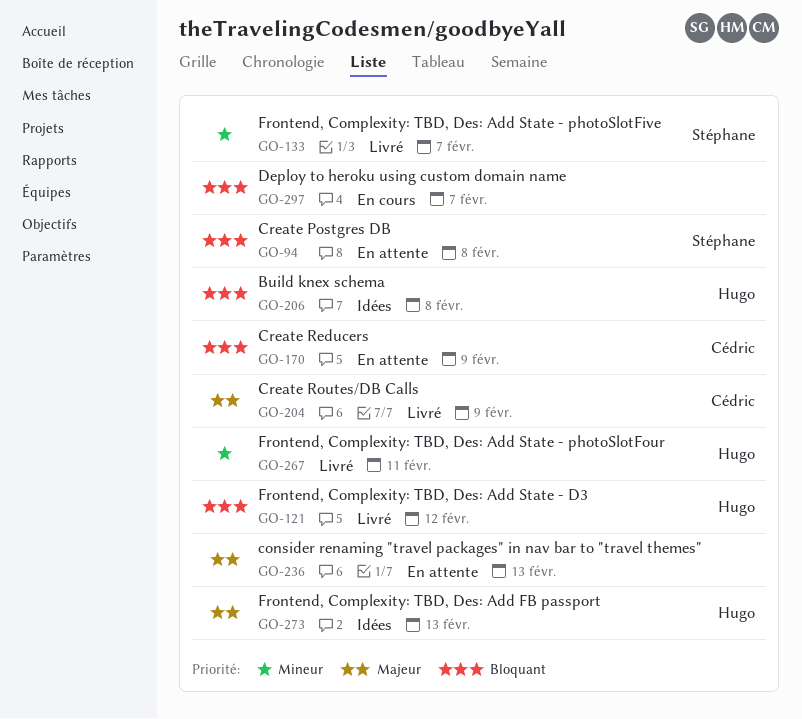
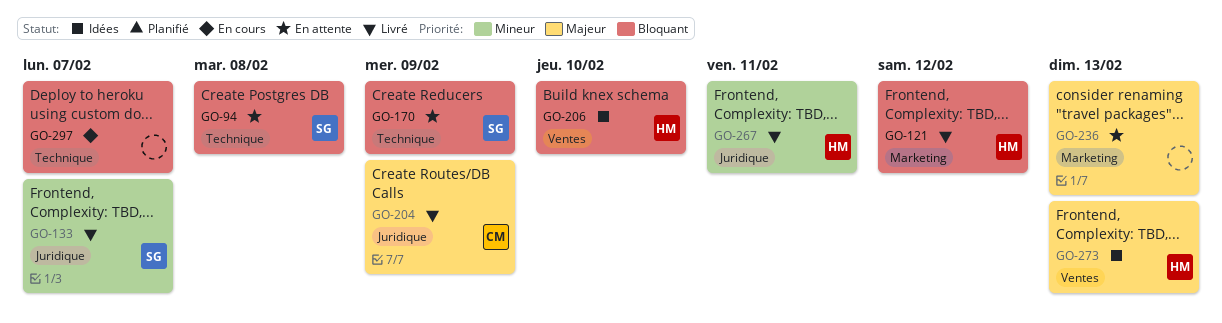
GO-170, owner: Cédric -> Stéphane
GO-206, due: Feb 8 -> Feb 10

